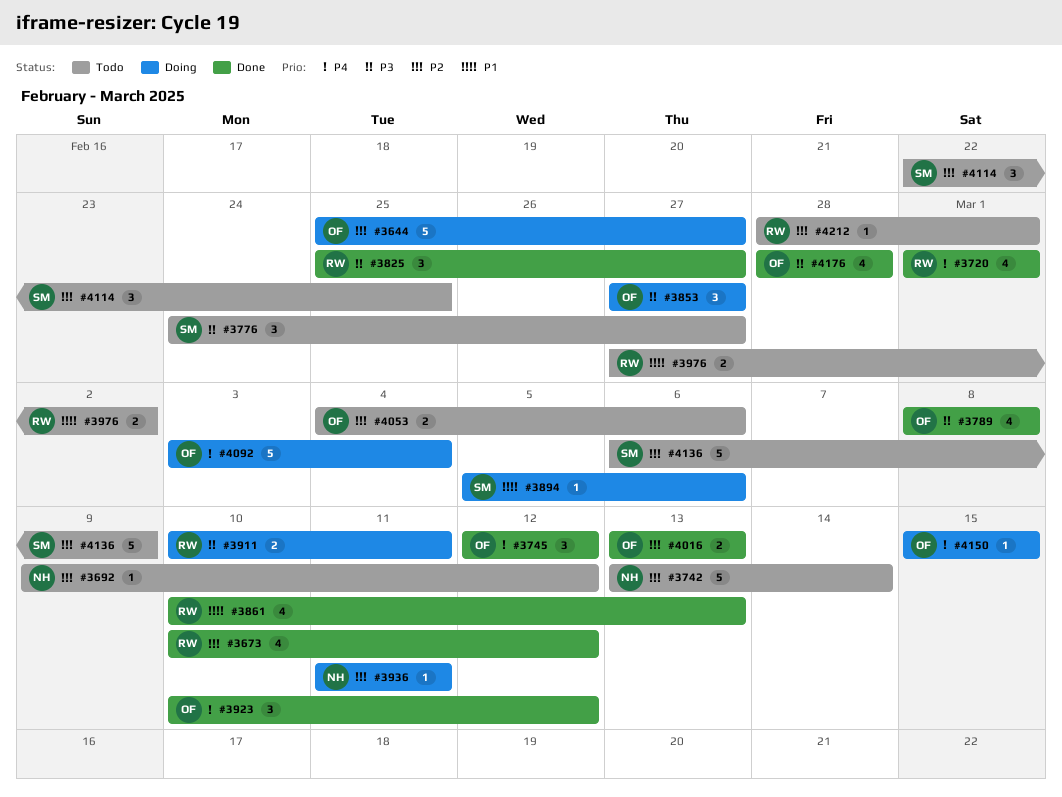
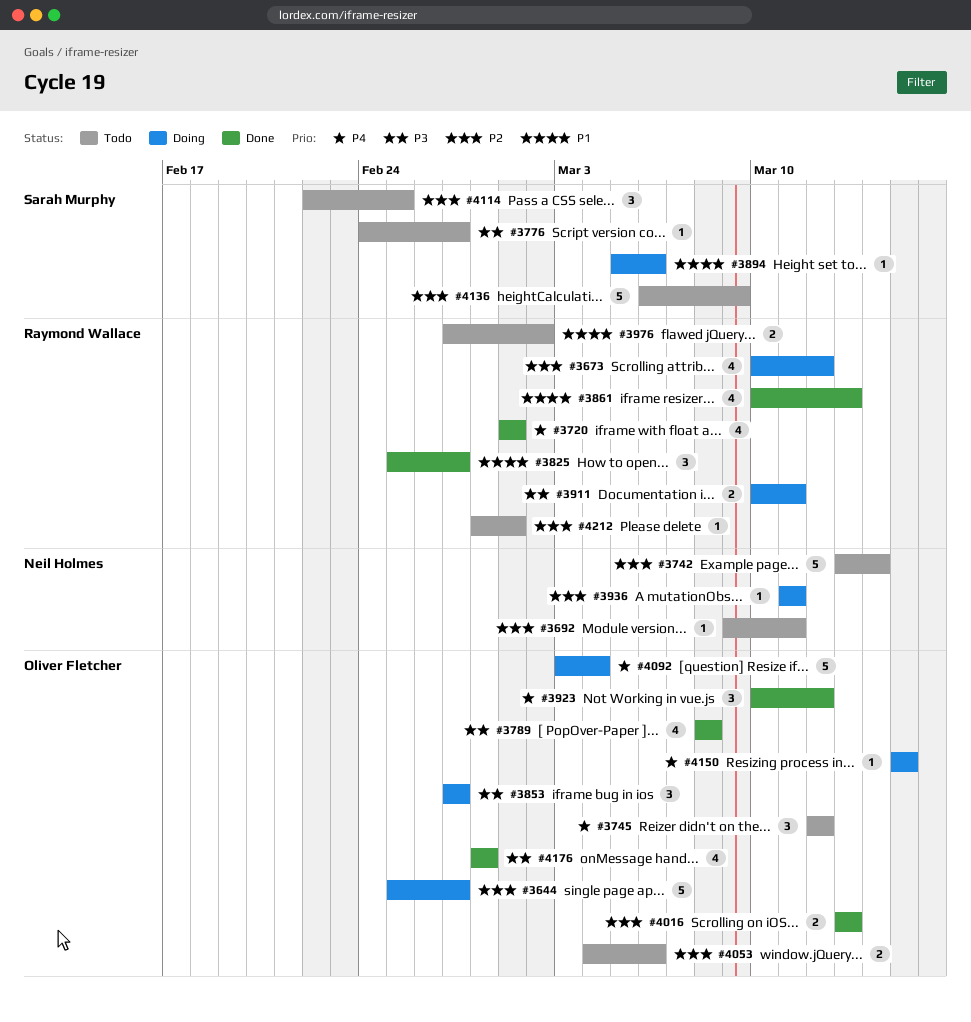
#3673, status: Done -> Doing
#3692, due: Mar 12 -> Mar 11
#3745, status: Done -> Todo
#3776, estimate: 3 -> 1
#3825, priority: P3 -> P1

